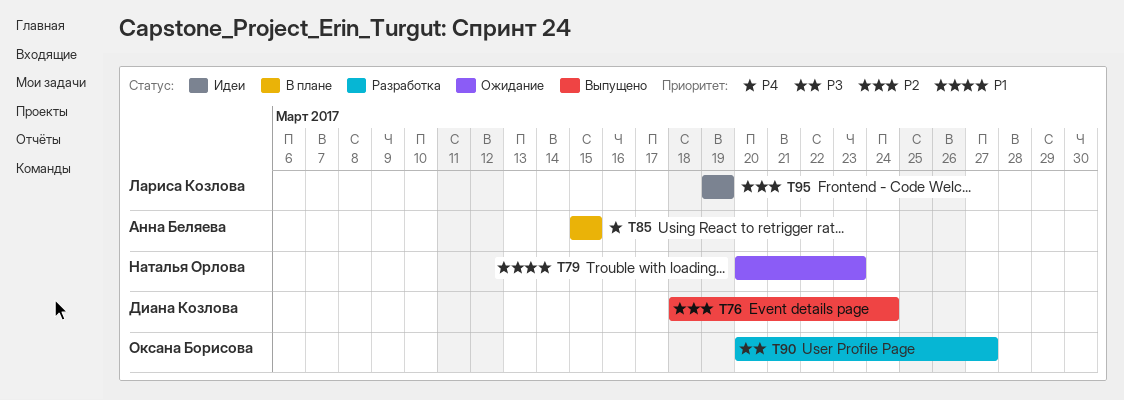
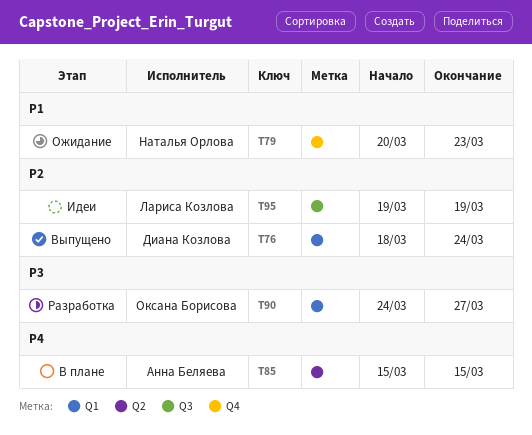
T90, start: Mar 20 -> Mar 24

